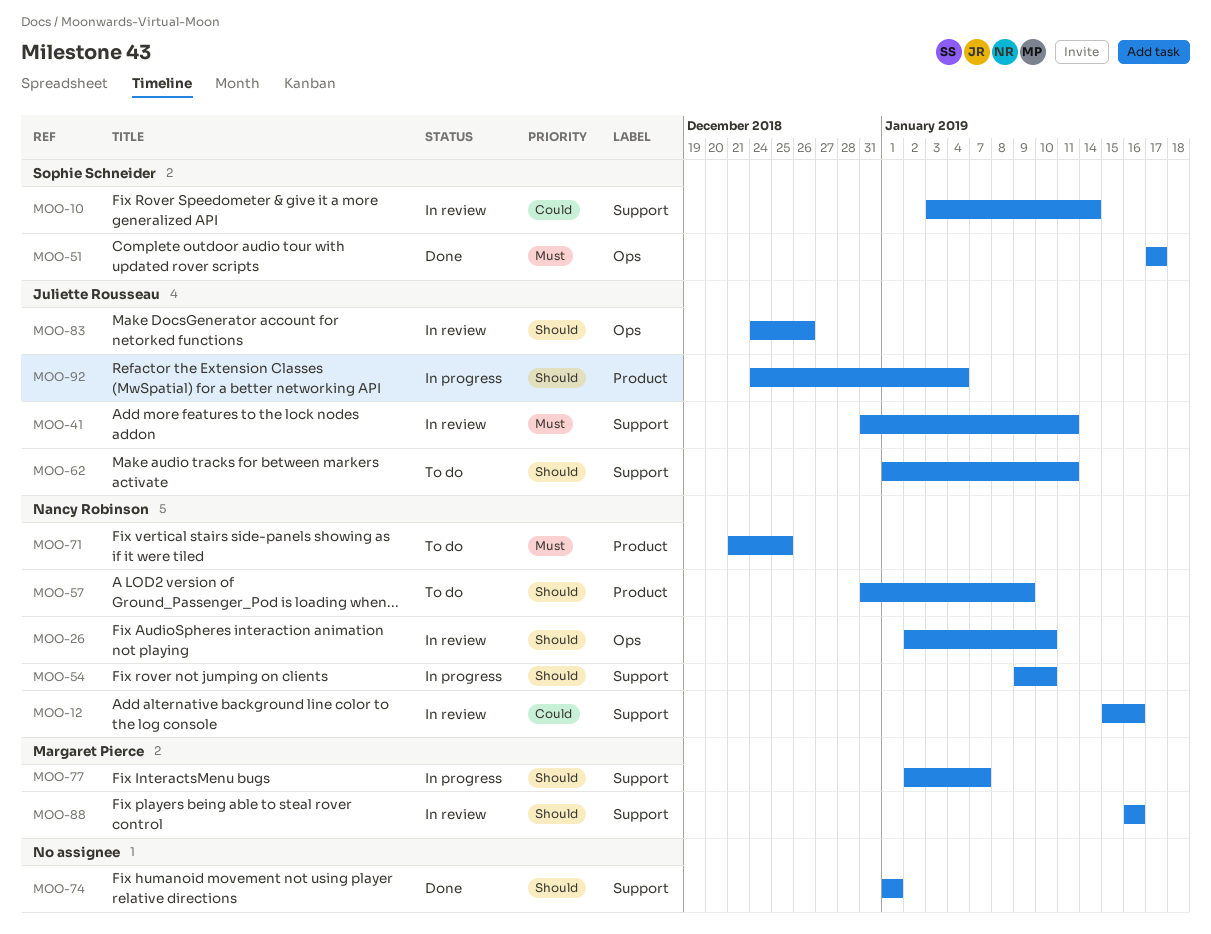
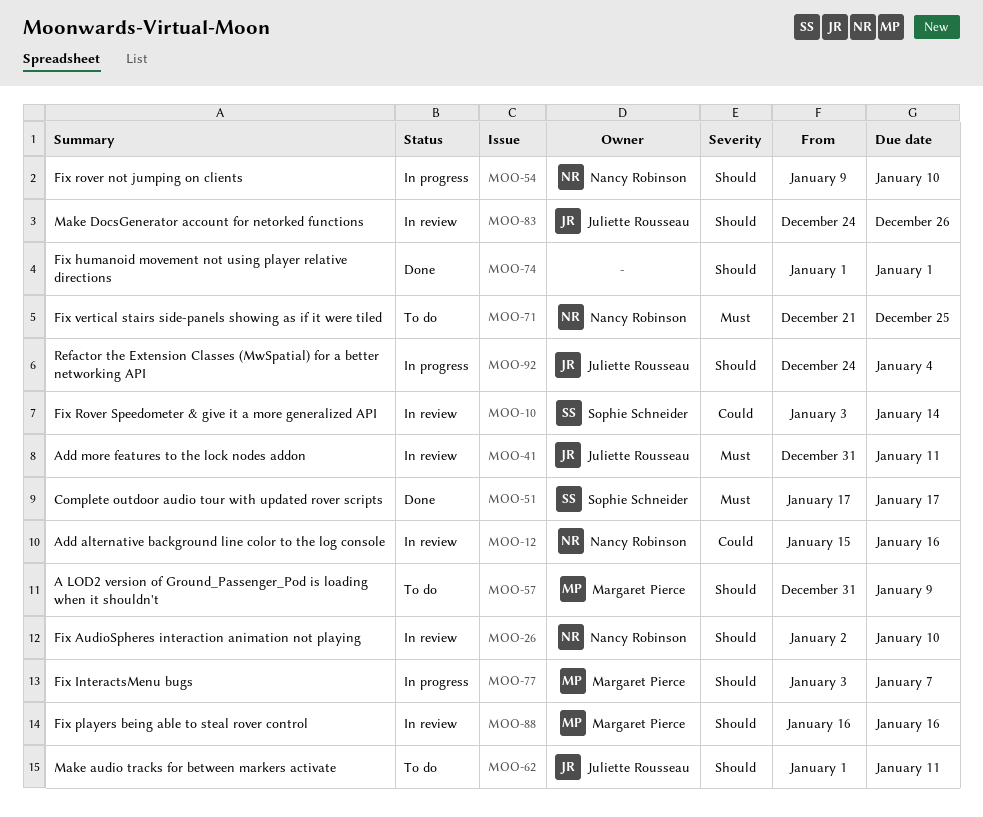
MOO-57, owner: Nancy Robinson -> Margaret Pierce
MOO-77, start: Jan 2 -> Jan 3

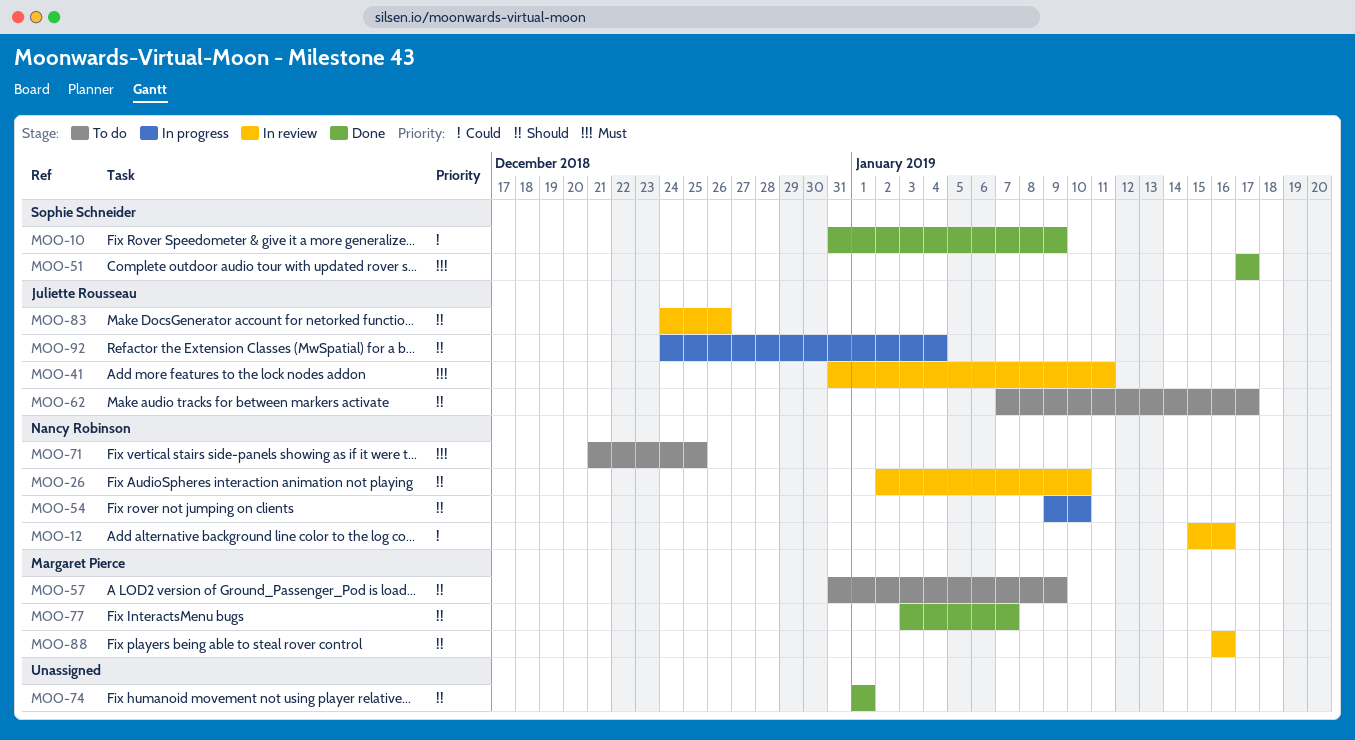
MOO-10, status: In review -> Done
MOO-10, start: Jan 3 -> Dec 31
MOO-10, due: Jan 14 -> Jan 9
MOO-62, start: Jan 1 -> Jan 7
MOO-62, due: Jan 11 -> Jan 17
MOO-77, status: In progress -> Done

